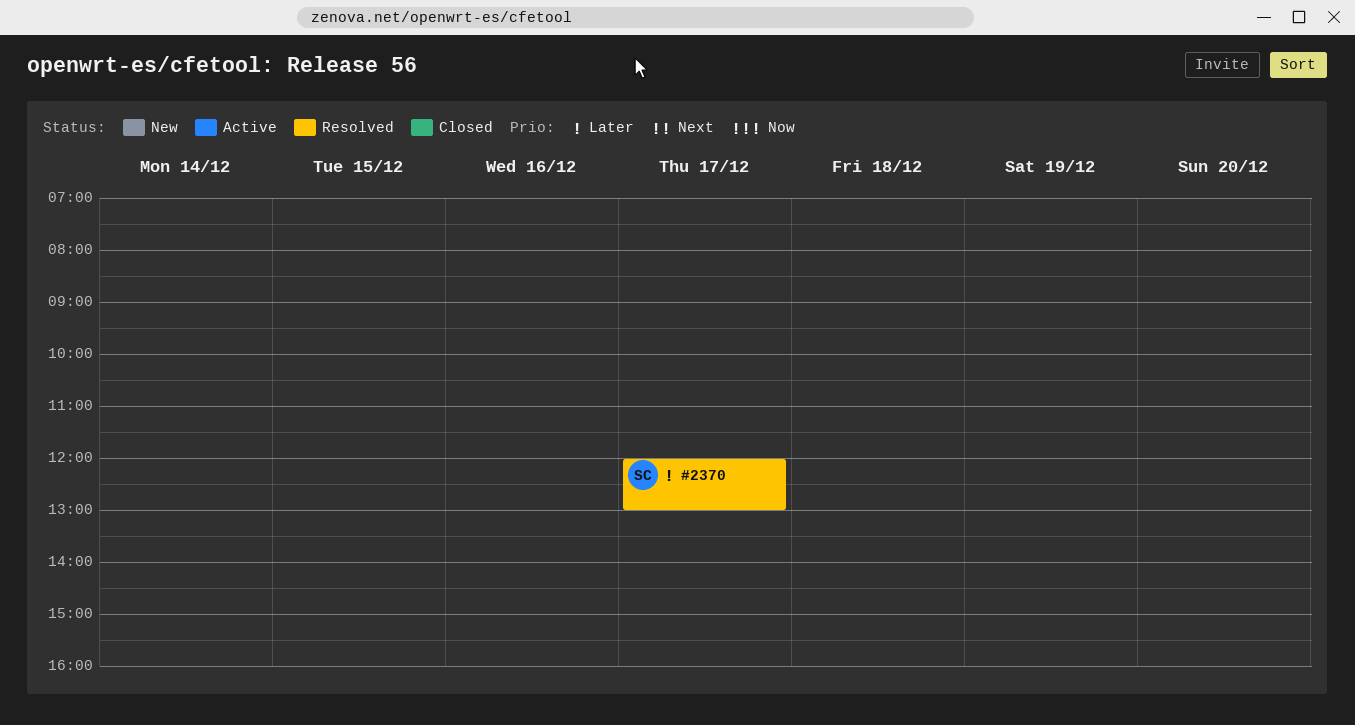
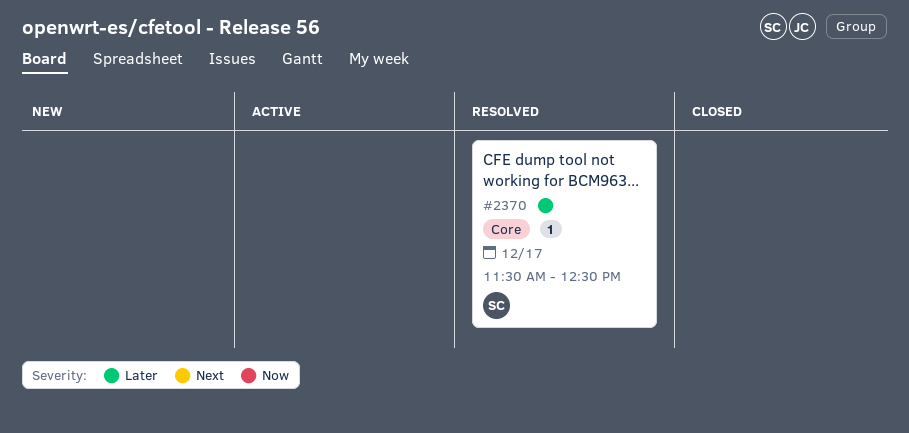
#2370, begins: 12:00 -> 11:30
#2370, ends: 13:00 -> 12:30

